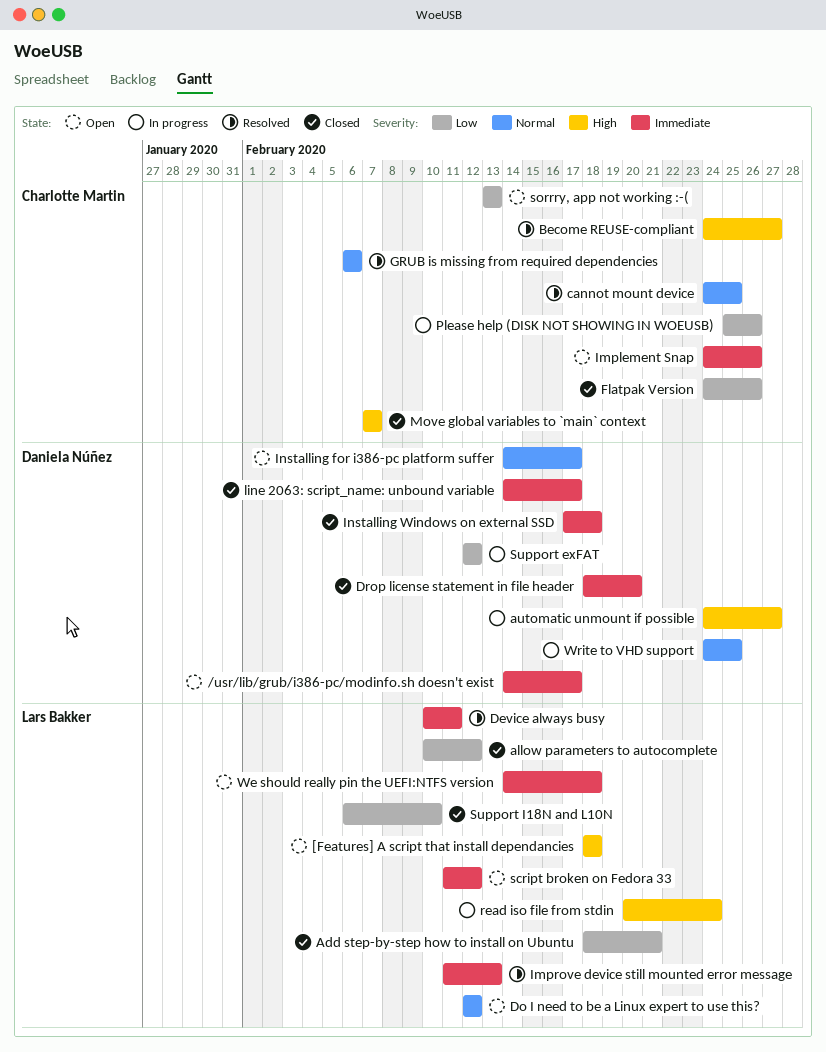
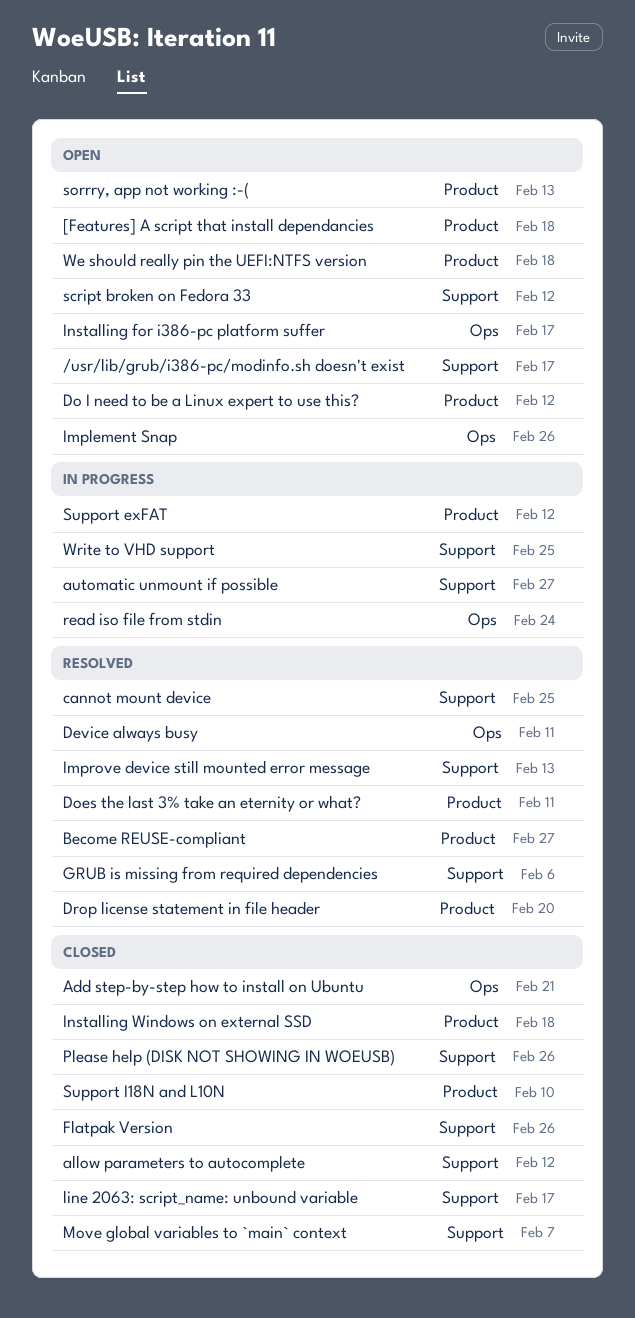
Does the last 3% take an eternity or what?: none -> present
Drop license statement in file header, status: Closed -> Resolved
Please help (DISK NOT SHOWING IN WOEUSB), status: In progress -> Closed

